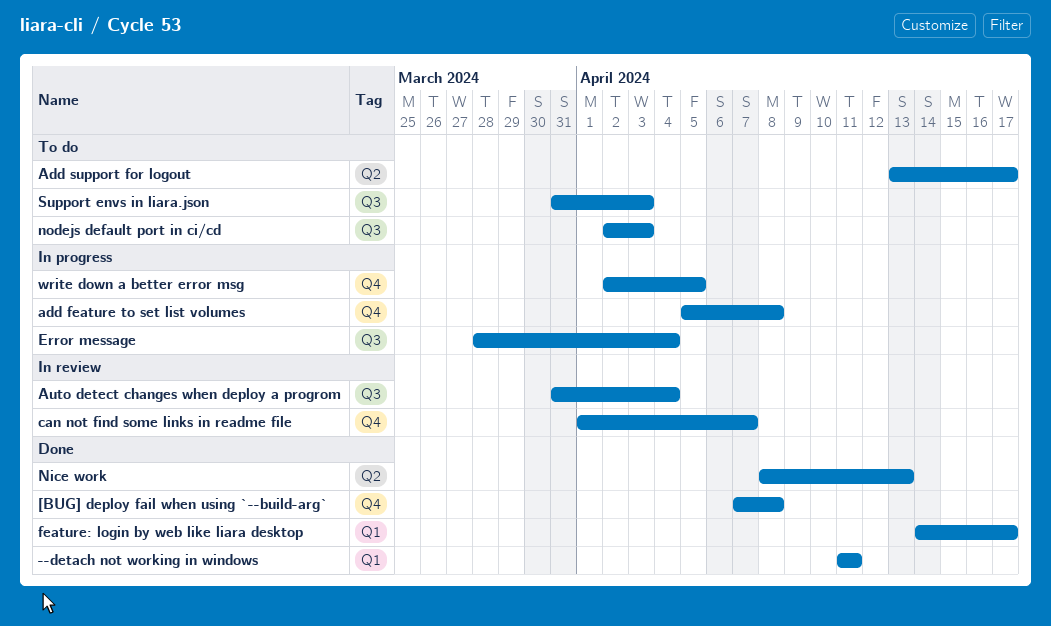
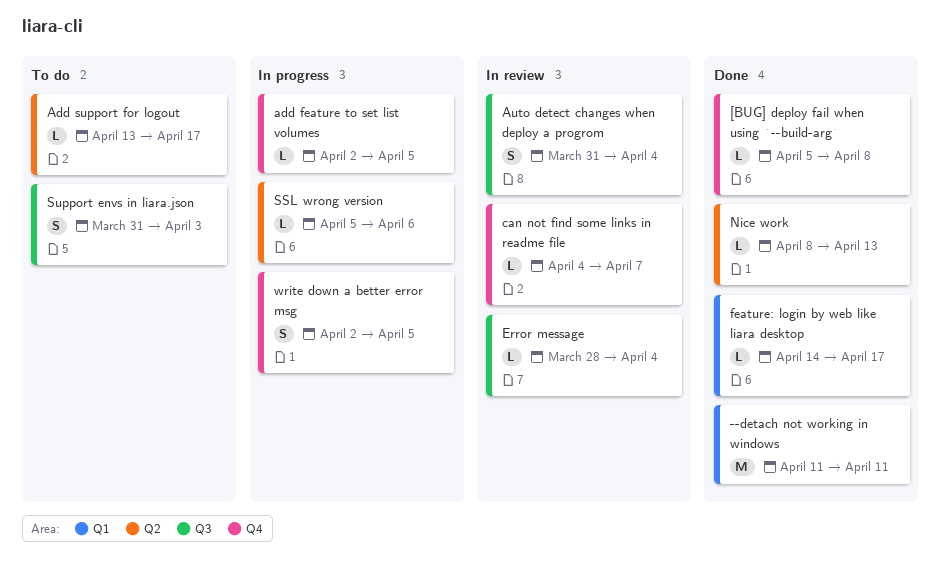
[BUG] deploy fail when using `--build-arg`, start: Apr 7 -> Apr 5
add feature to set list volumes, start: Apr 5 -> Apr 2
add feature to set list volumes, due: Apr 8 -> Apr 5
can not find some links in readme file, start: Apr 1 -> Apr 4
Error message, status: In progress -> In review
nodejs default port in ci/cd: present -> none
SSL wrong version: none -> present

